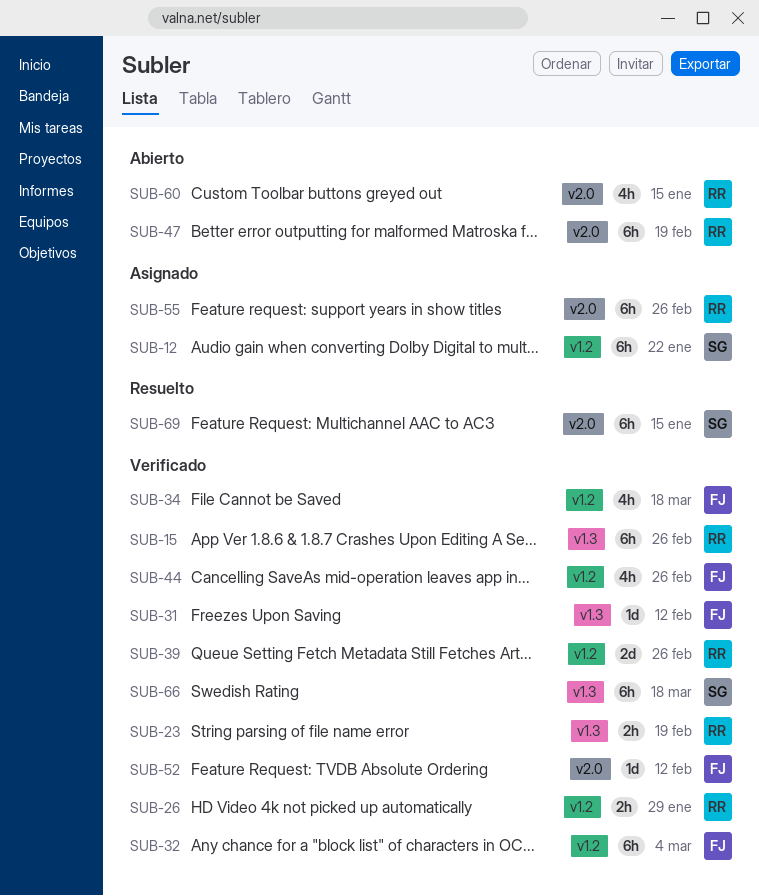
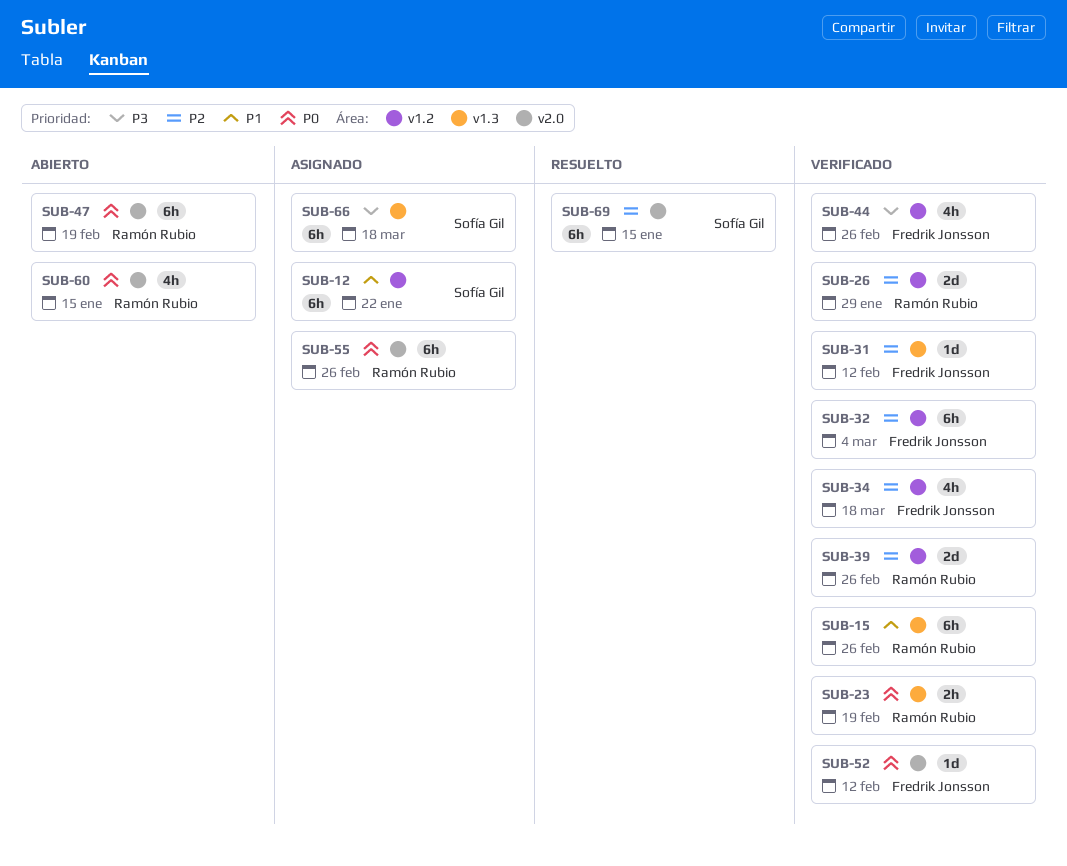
SUB-26, estimate: 2h -> 2d
SUB-66, status: Verificado -> Asignado

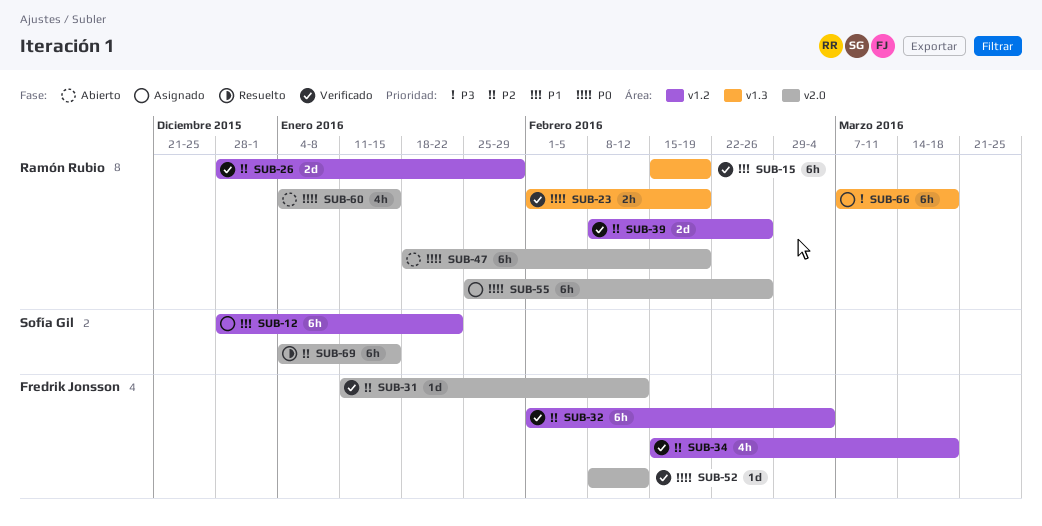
SUB-15, due: Feb 26 -> Feb 19
SUB-31, label: v1.3 -> v2.0
SUB-44: present -> none
SUB-66, owner: Sofía Gil -> Ramón Rubio

